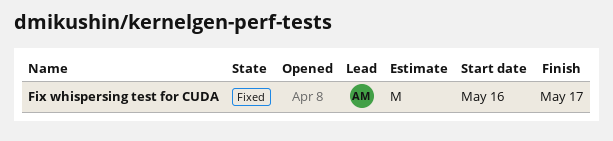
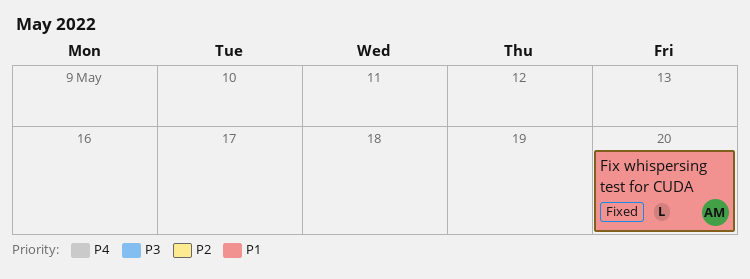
Fix whispersing test for CUDA, estimate: M -> L
Fix whispersing test for CUDA, due: May 17 -> May 20

